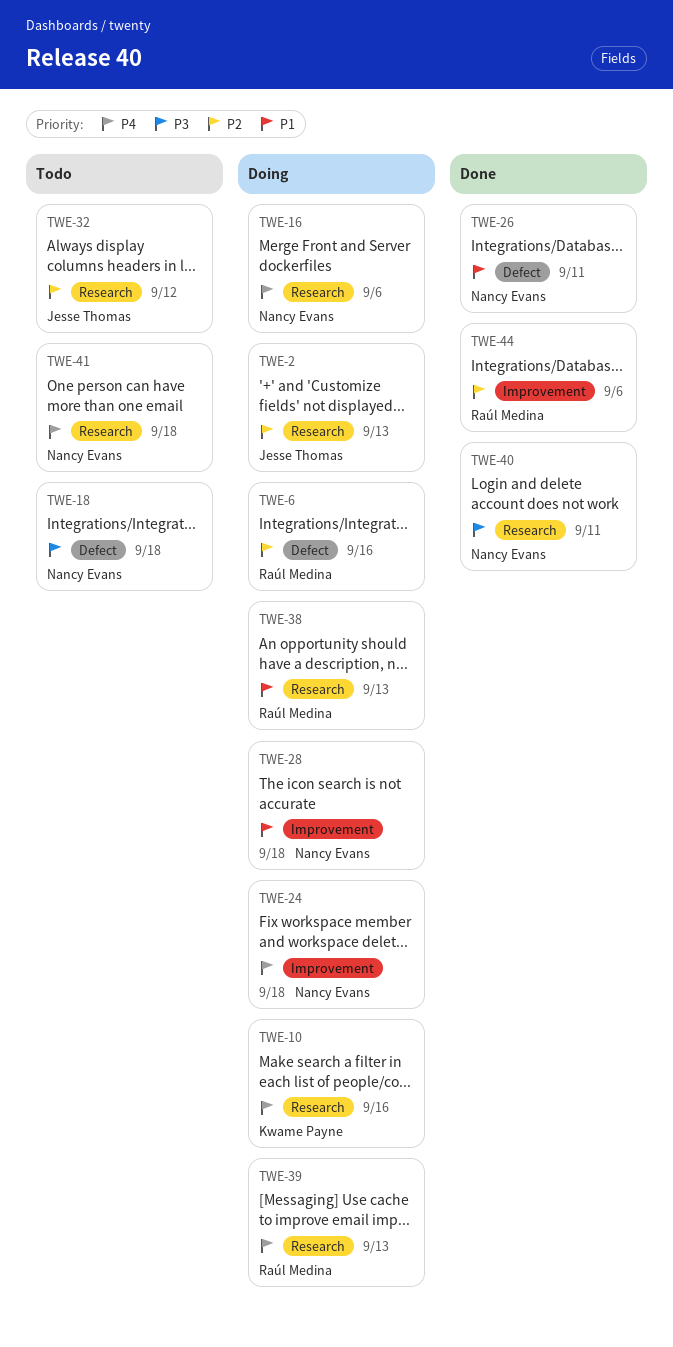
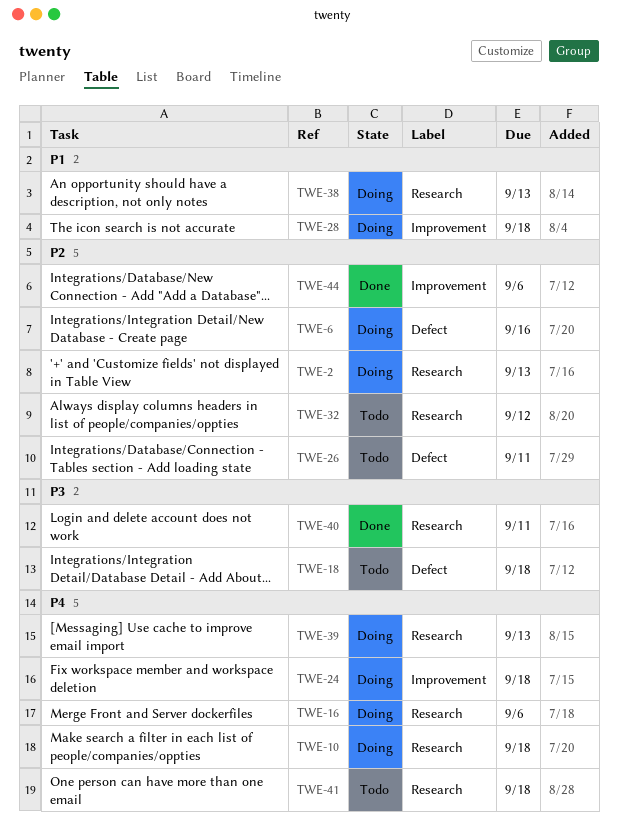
TWE-10, due: Sep 16 -> Sep 18
TWE-26, status: Done -> Todo
TWE-26, priority: P1 -> P2

